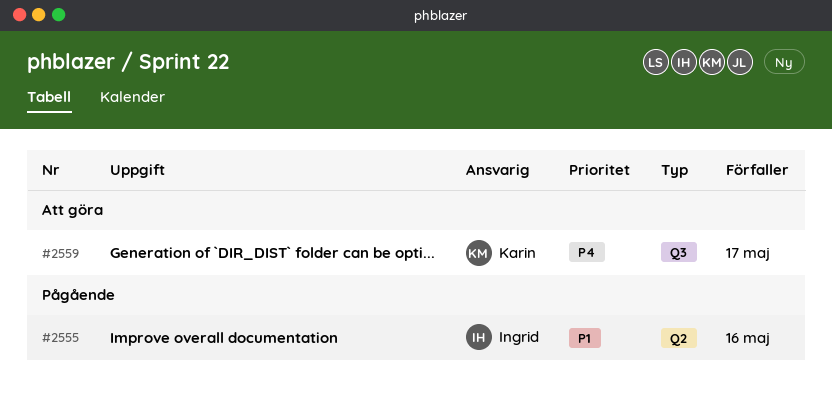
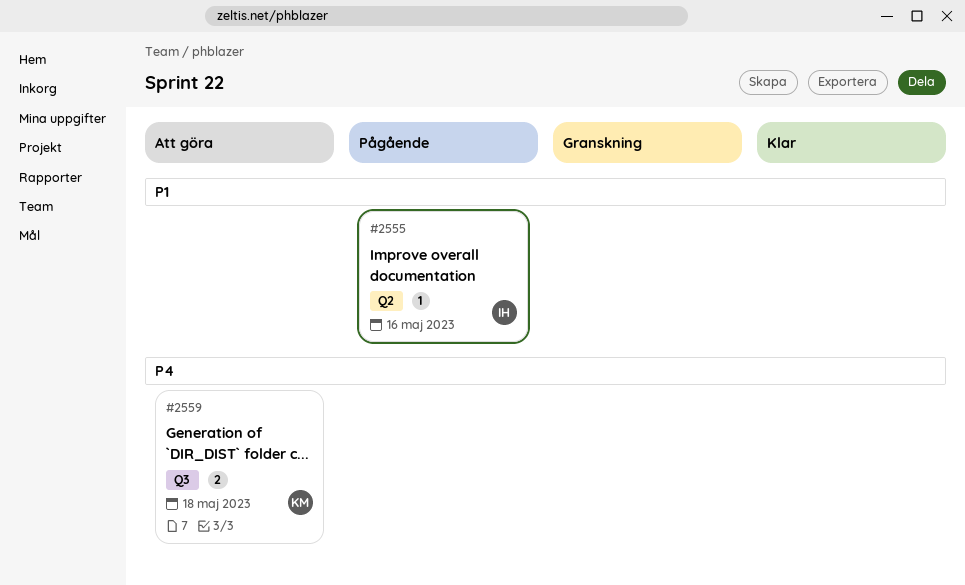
#2559, due: May 17 -> May 18

